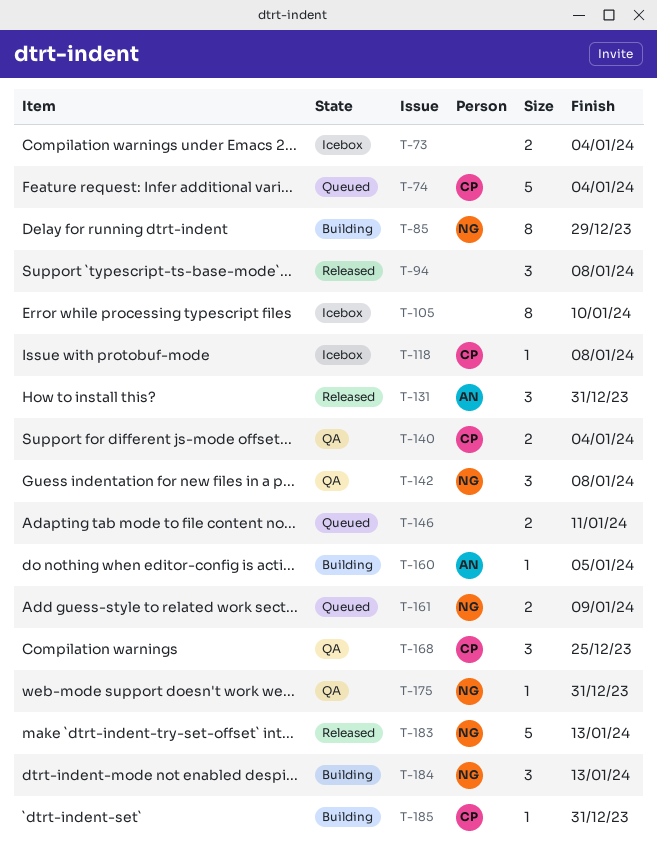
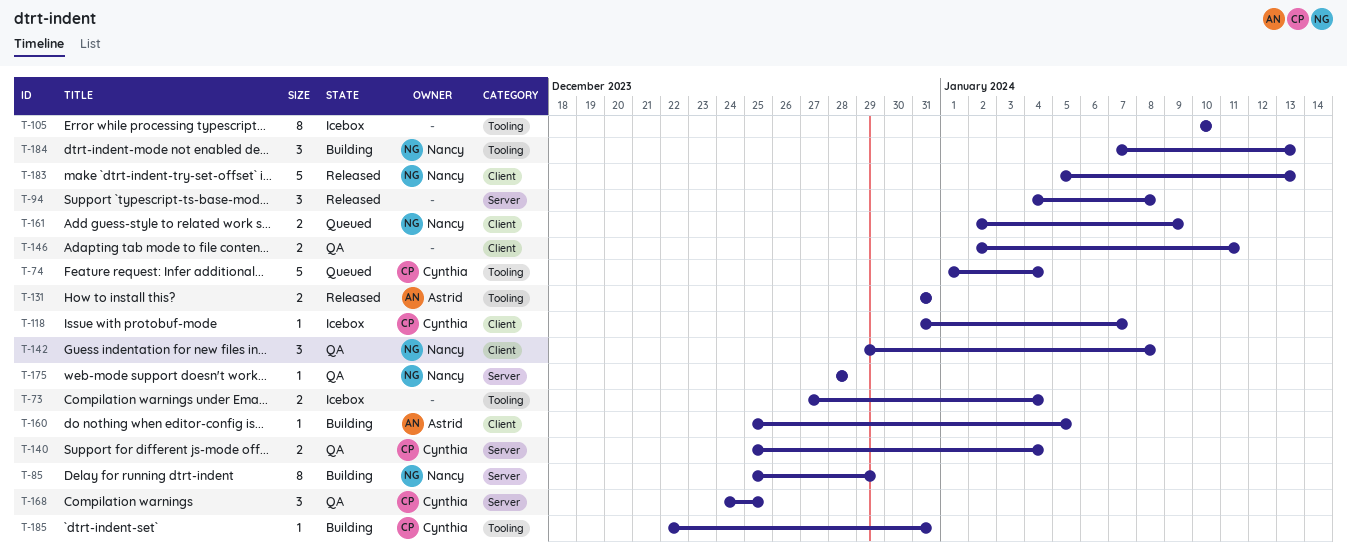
T-118, due: Jan 8 -> Jan 7
T-131, estimate: 3 -> 2
T-146, status: Queued -> QA
T-175, due: Dec 31 -> Dec 28

